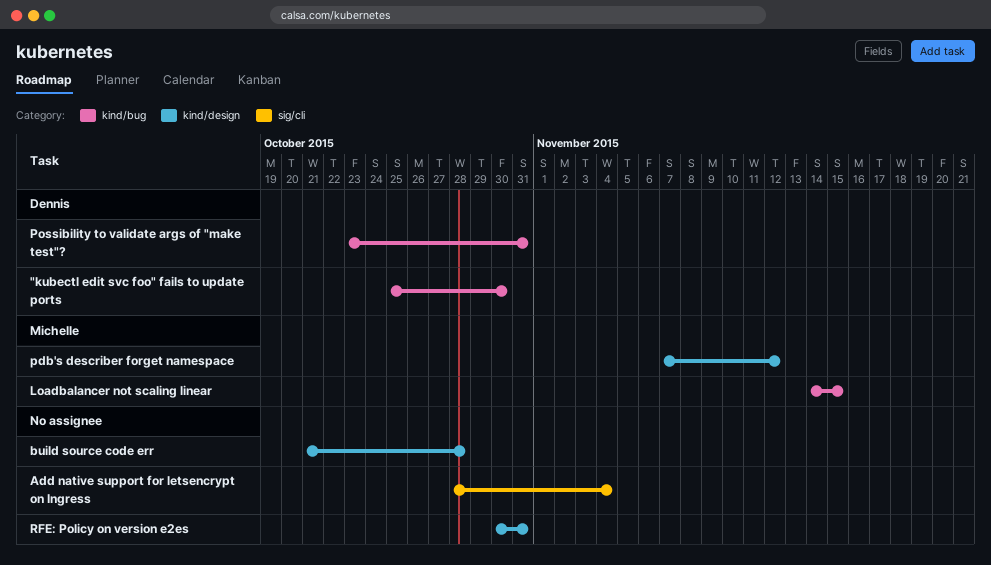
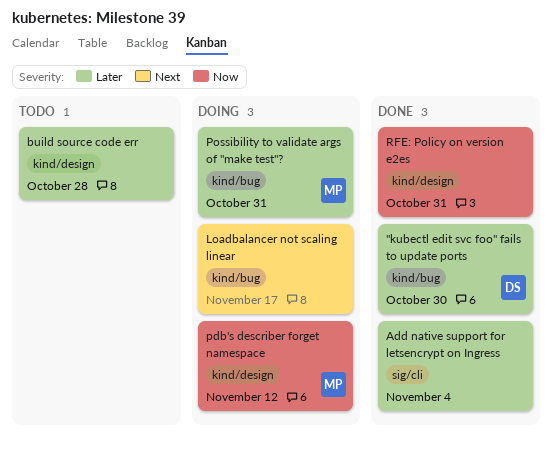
Loadbalancer not scaling linear, owner: Michelle -> none
Loadbalancer not scaling linear, due: Nov 15 -> Nov 17
Possibility to validate args of "make test"?, owner: Dennis -> Michelle

